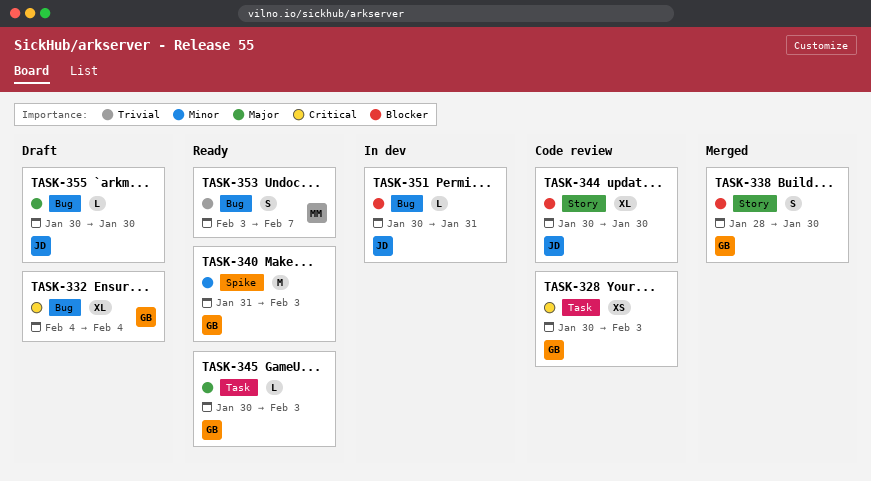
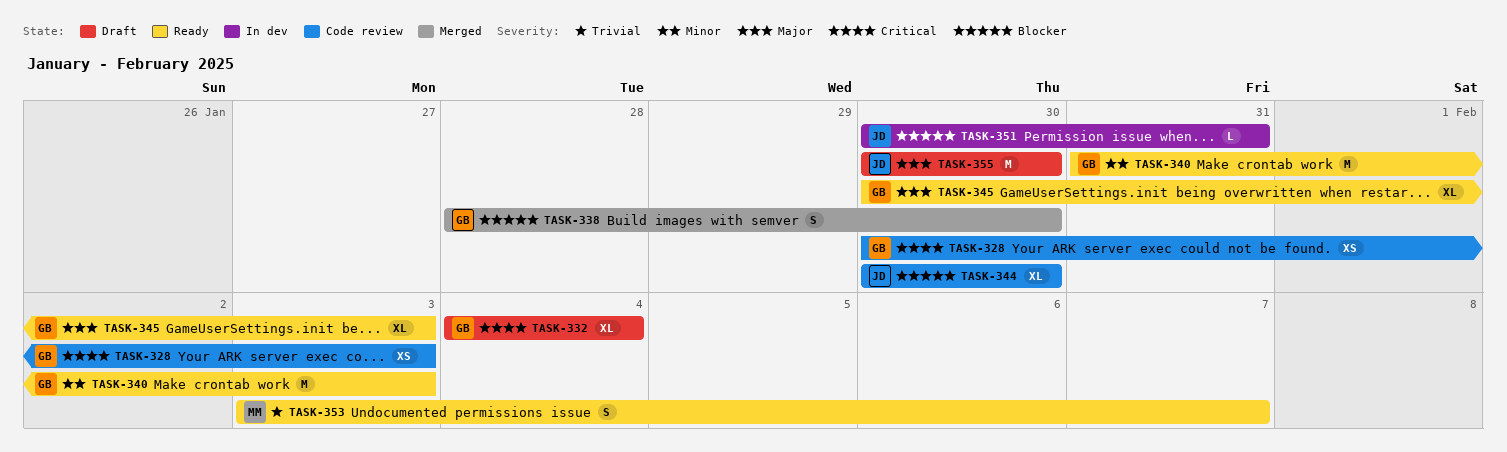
TASK-345, estimate: L -> XL
TASK-355, estimate: L -> M

